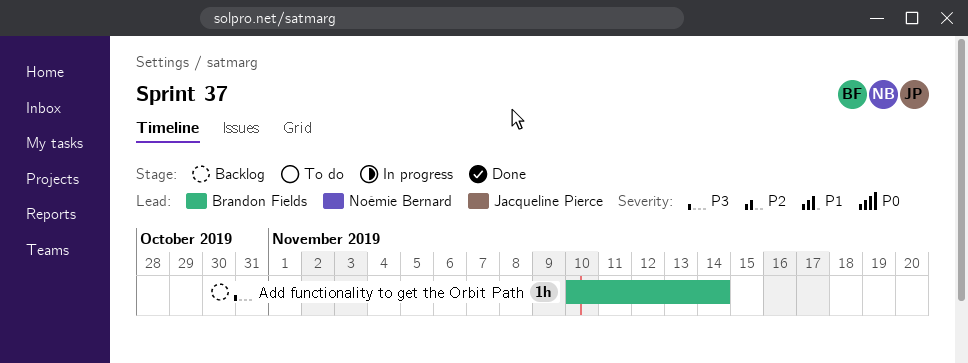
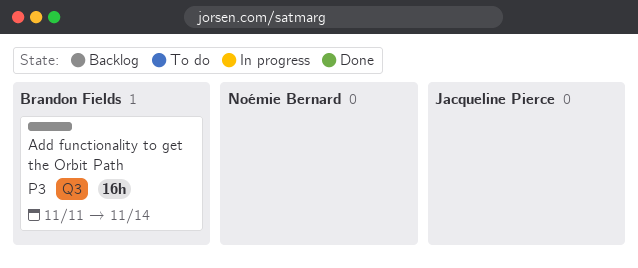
Add functionality to get the Orbit Path, estimate: 1h -> 16h
Add functionality to get the Orbit Path, start: Nov 10 -> Nov 11

